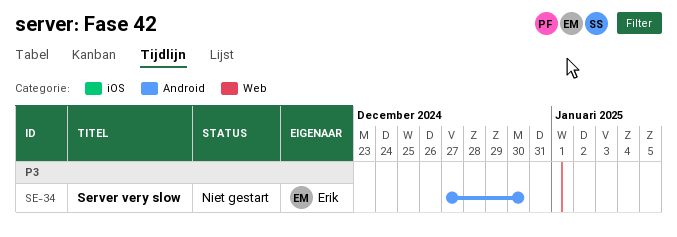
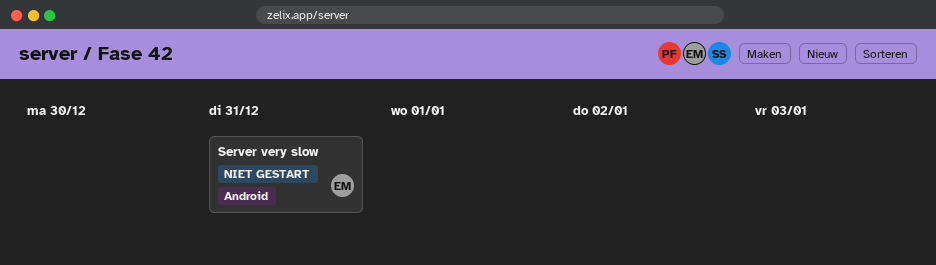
Server very slow, due: Dec 30 -> Dec 31

